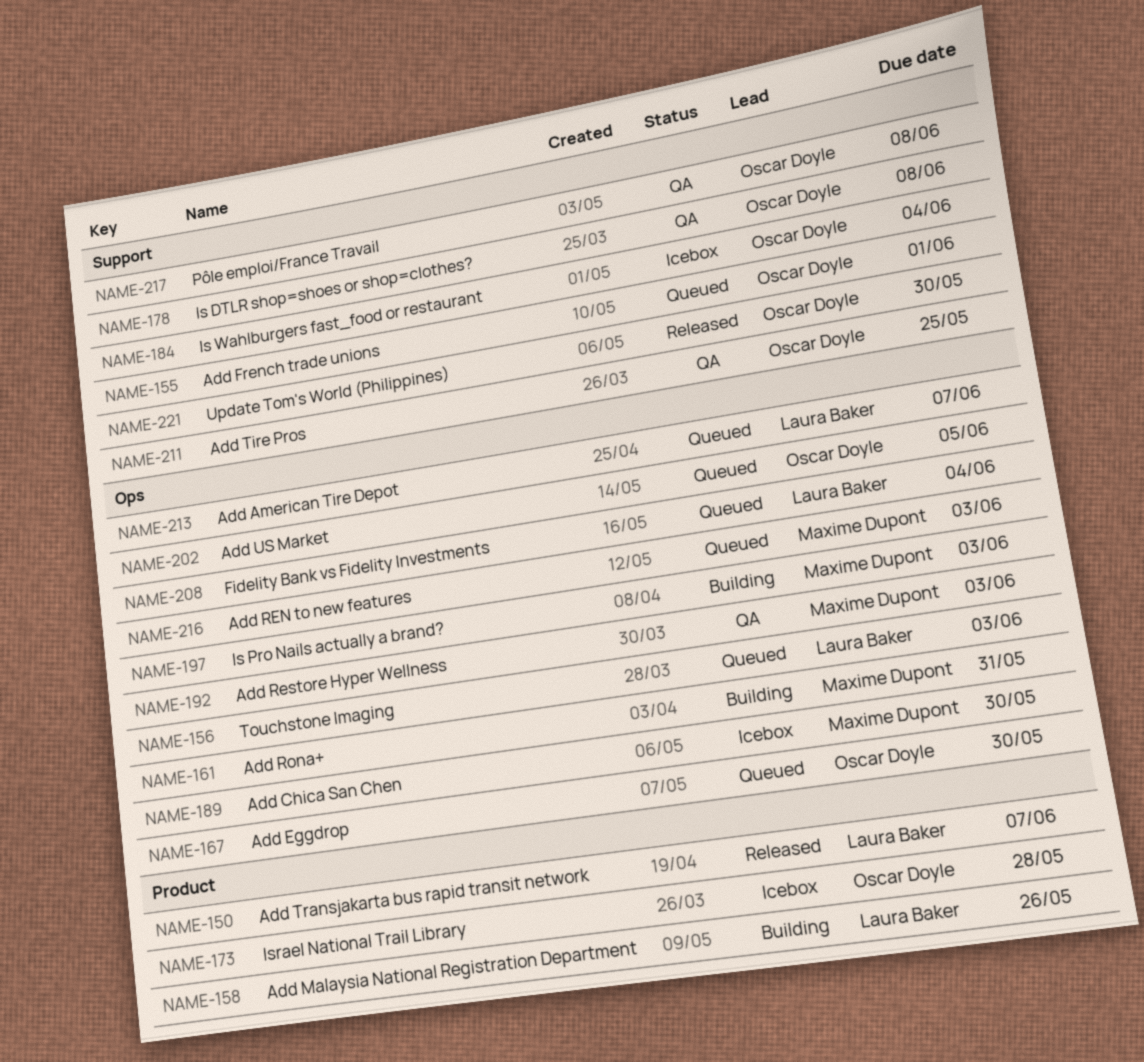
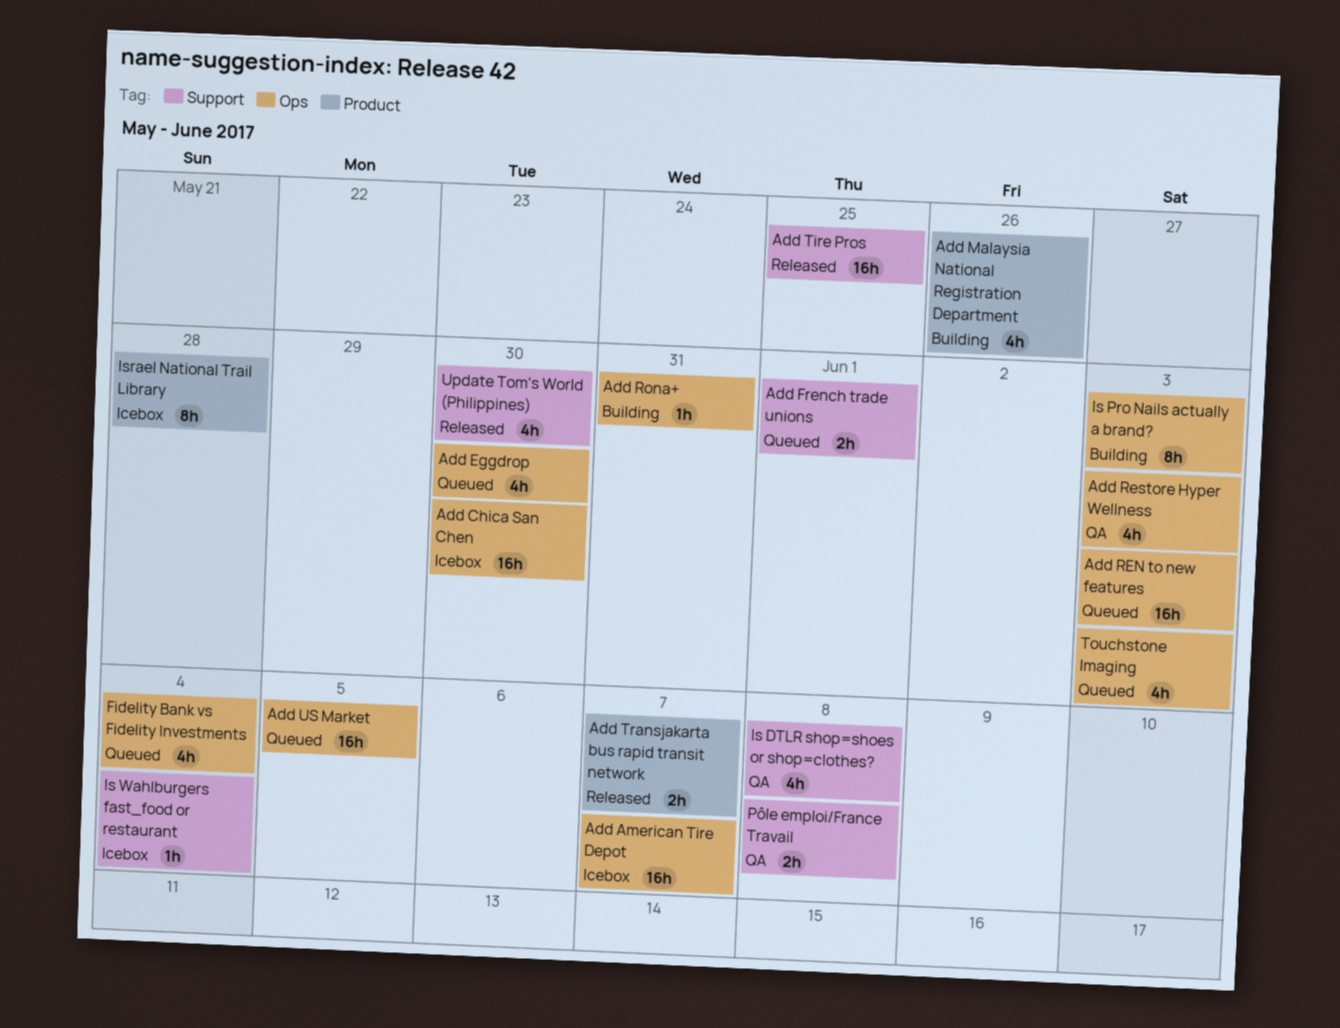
Add American Tire Depot, status: Queued -> Icebox
Add Tire Pros, status: QA -> Released

